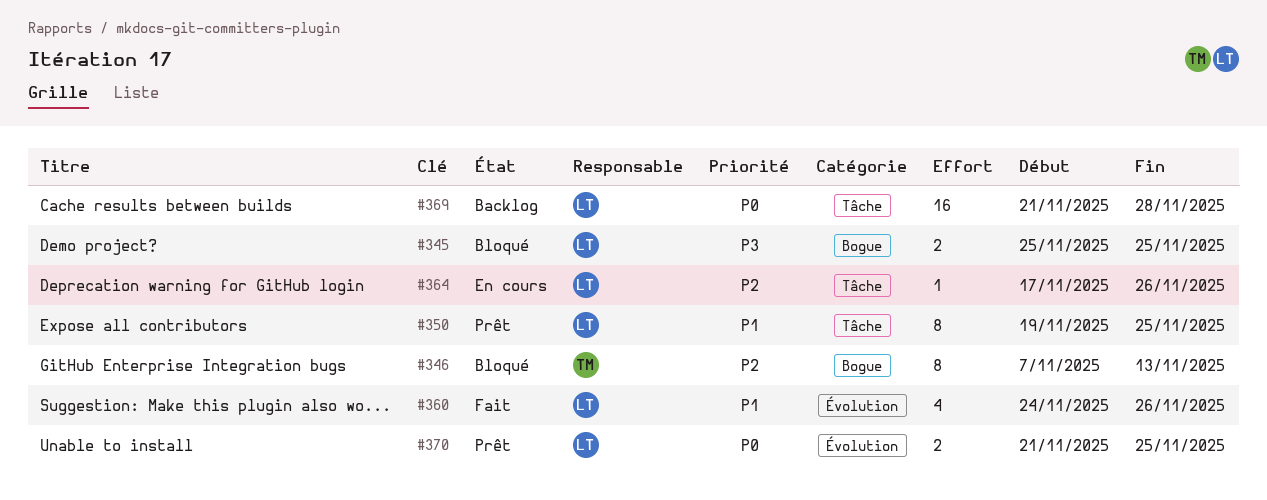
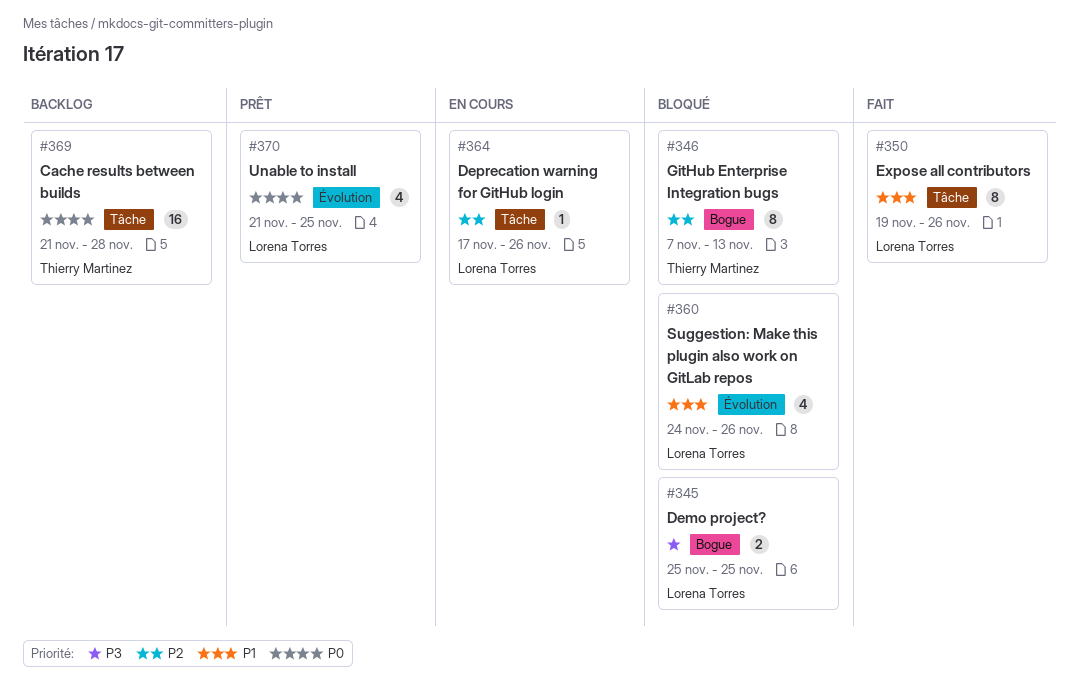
#350, status: Prêt -> Fait
#350, due: Nov 25 -> Nov 26
#360, status: Fait -> Bloqué
#369, owner: Lorena Torres -> Thierry Martinez
#370, estimate: 2 -> 4

